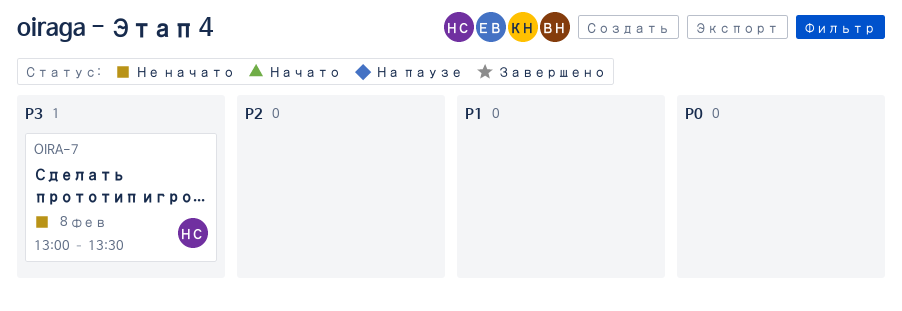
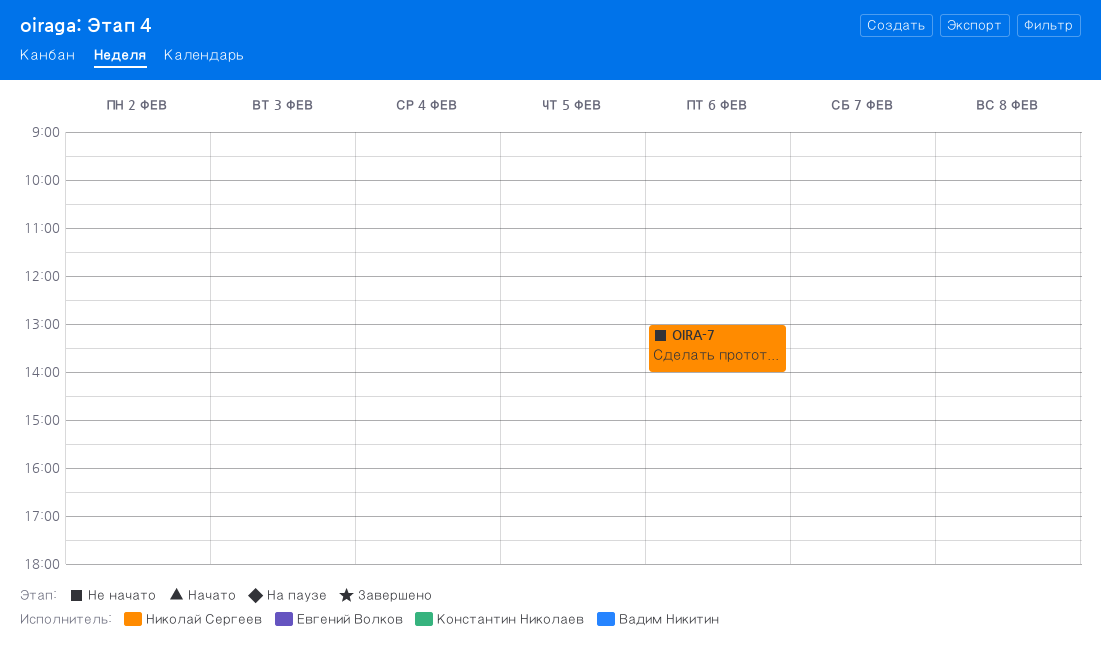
OIRA-7, day: Feb 8 -> Feb 6
OIRA-7, ends: 13:30 -> 14:00

